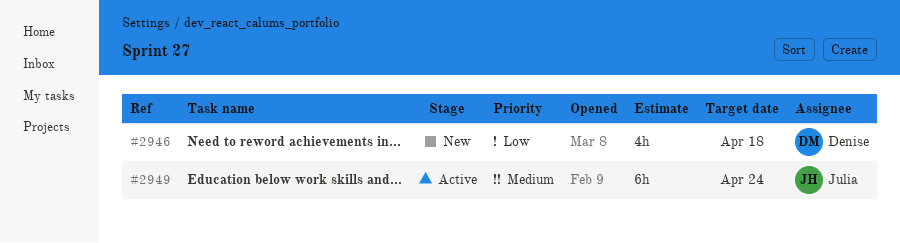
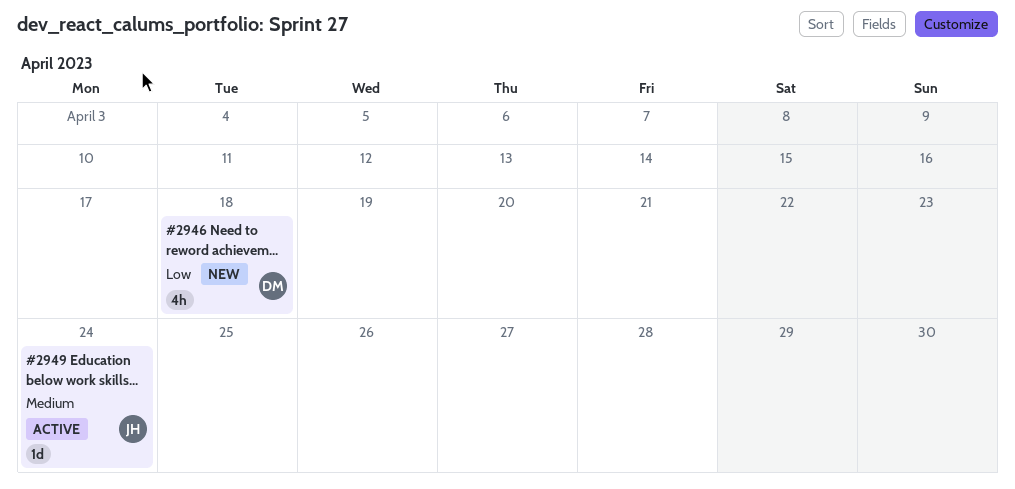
#2949, estimate: 6h -> 1d

